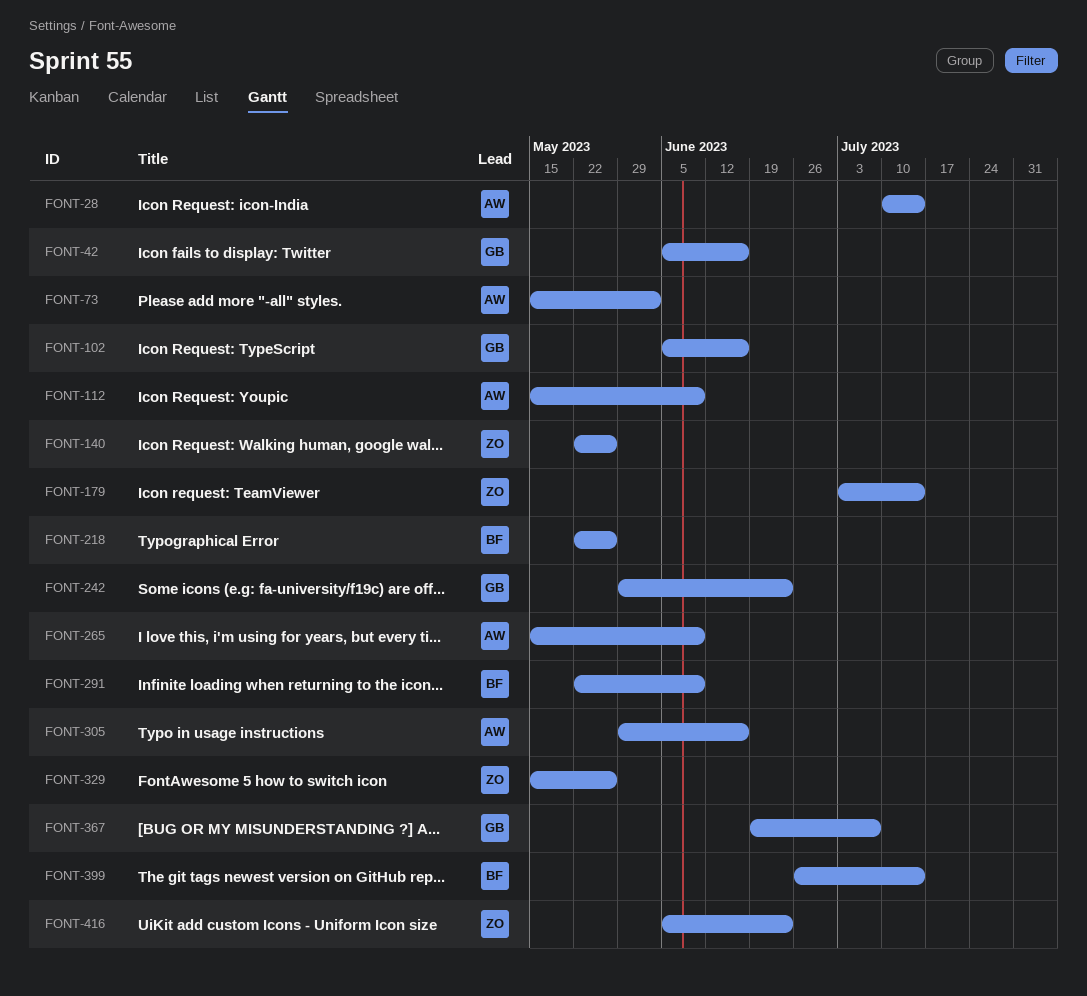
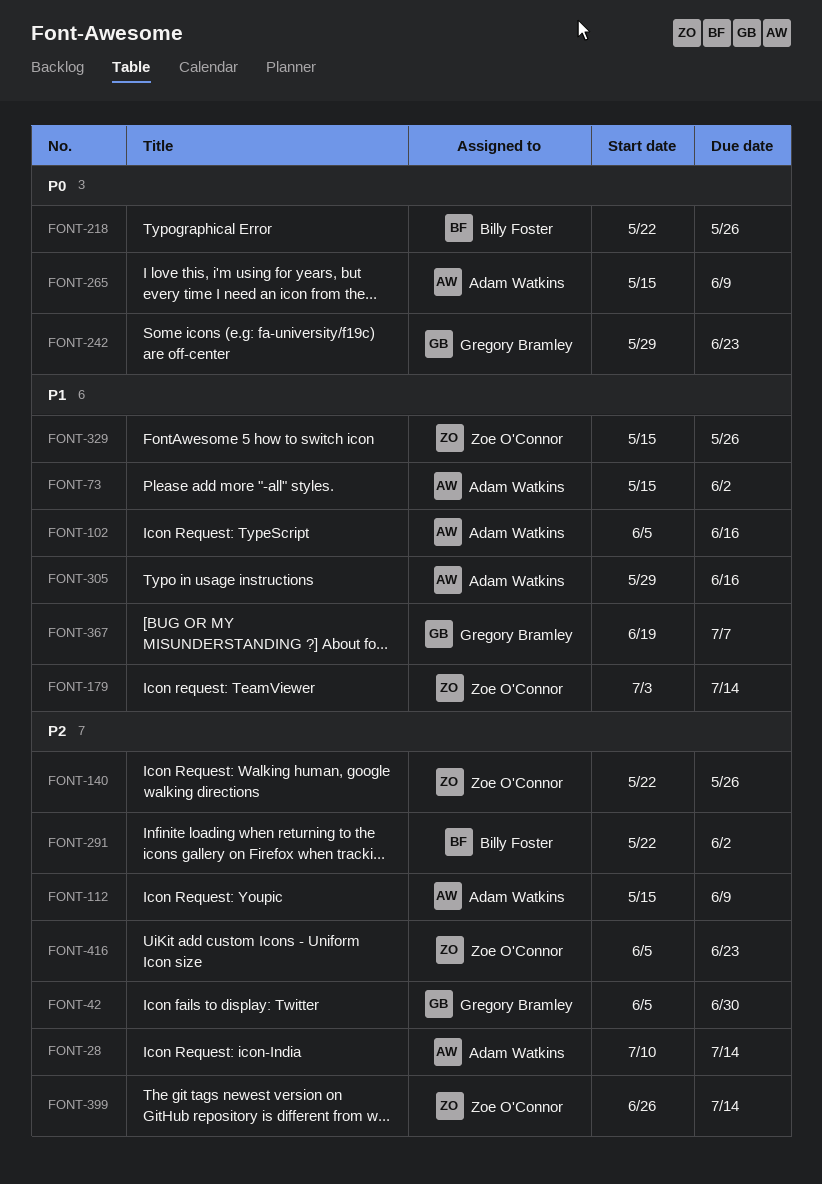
FONT-42, due: Jun 16 -> Jun 30
FONT-102, owner: Gregory Bramley -> Adam Watkins
FONT-291, due: Jun 9 -> Jun 2
FONT-399, owner: Billy Foster -> Zoe O'Connor

